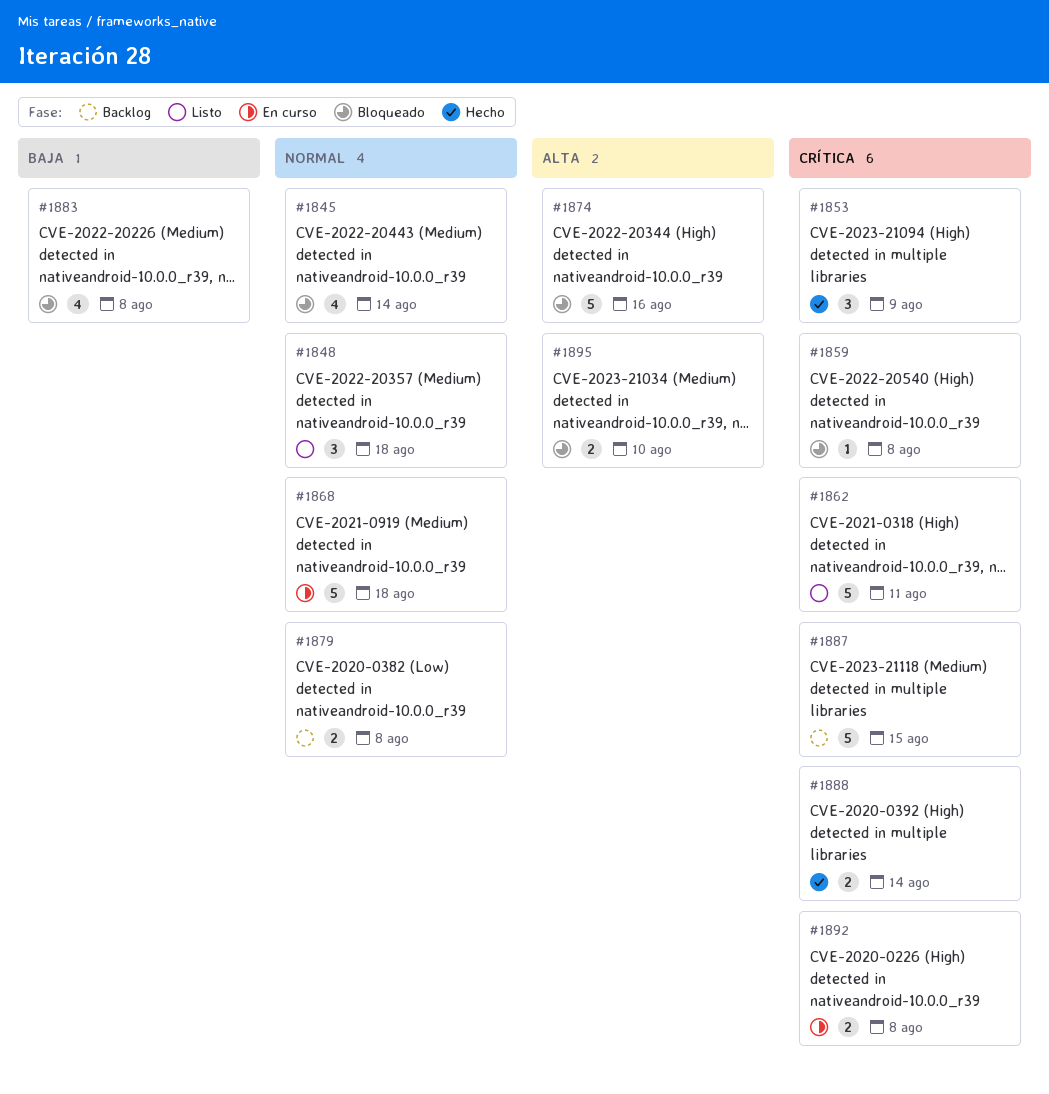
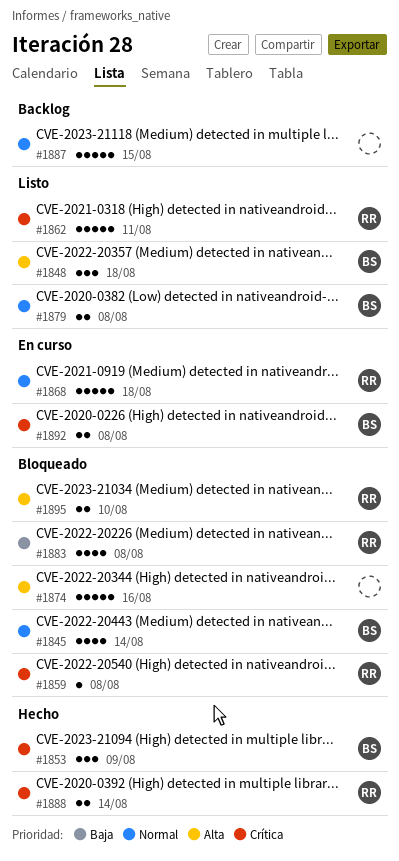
#1848, priority: Normal -> Alta
#1879, status: Backlog -> Listo
#1887, priority: Crítica -> Normal

